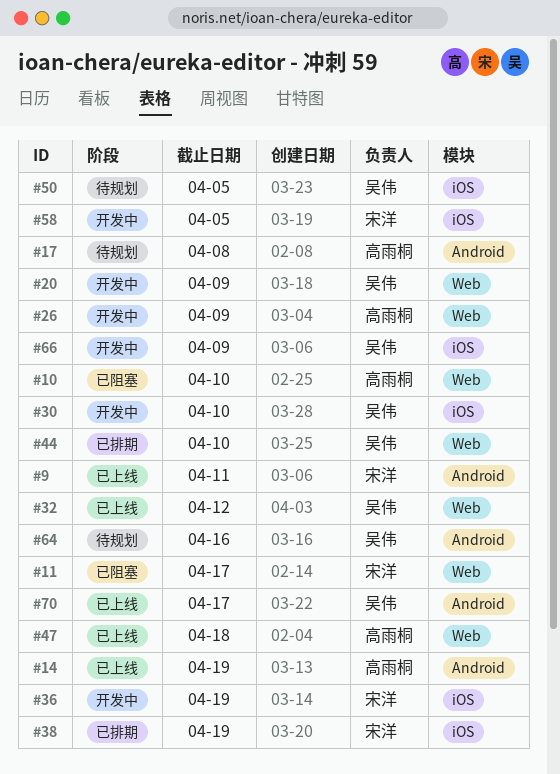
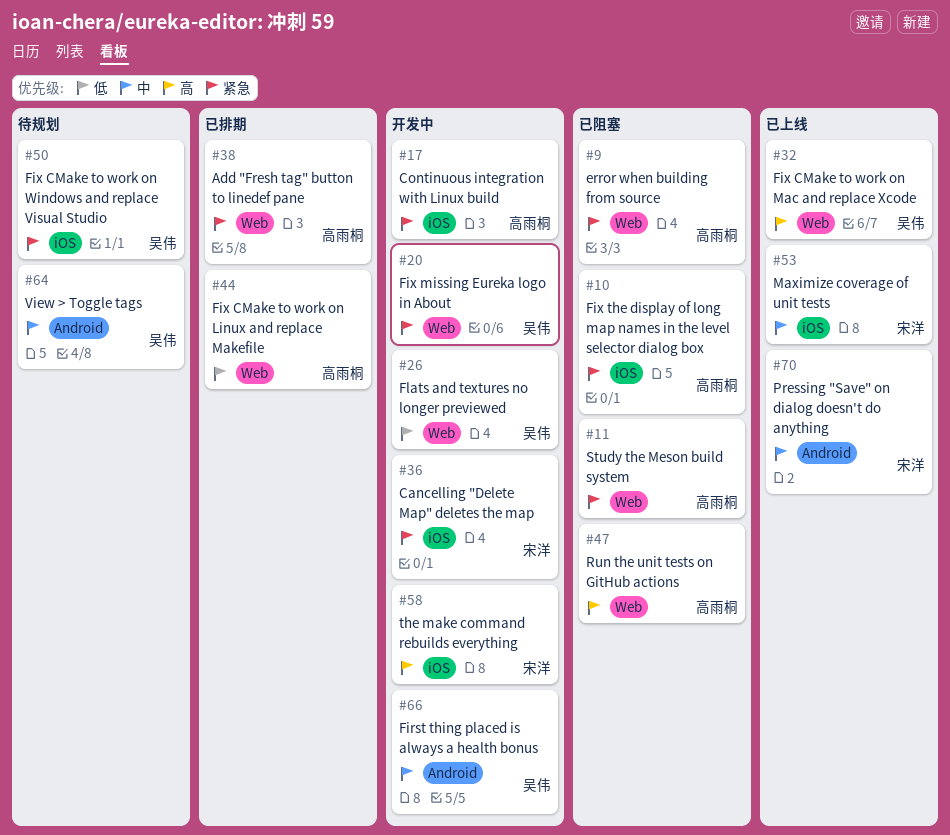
#9, status: 已上线 -> 已阻塞
#9, owner: 宋洋 -> 高雨桐
#9, label: Android -> Web
#10, label: Web -> iOS
#11, owner: 宋洋 -> 高雨桐
#14: present -> none
#17, status: 待规划 -> 开发中
#17, label: Android -> iOS
#26, owner: 高雨桐 -> 吴伟
#30: present -> none
#38, owner: 宋洋 -> 高雨桐
#38, label: iOS -> Web
#44, owner: 吴伟 -> 高雨桐
#47, status: 已上线 -> 已阻塞
#53: none -> present
#66, label: iOS -> Android
#70, owner: 吴伟 -> 宋洋

